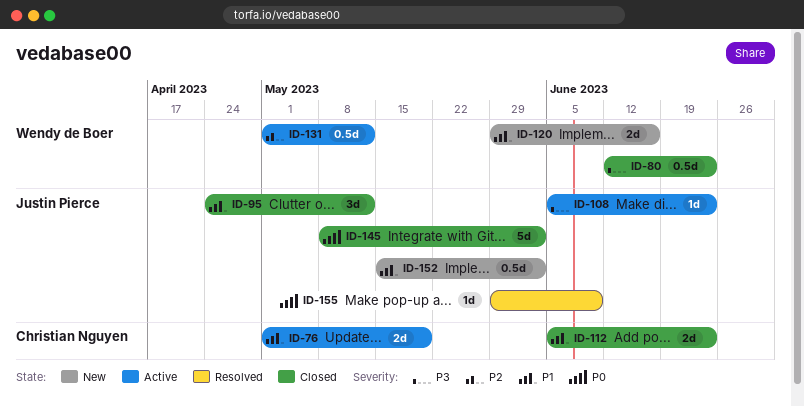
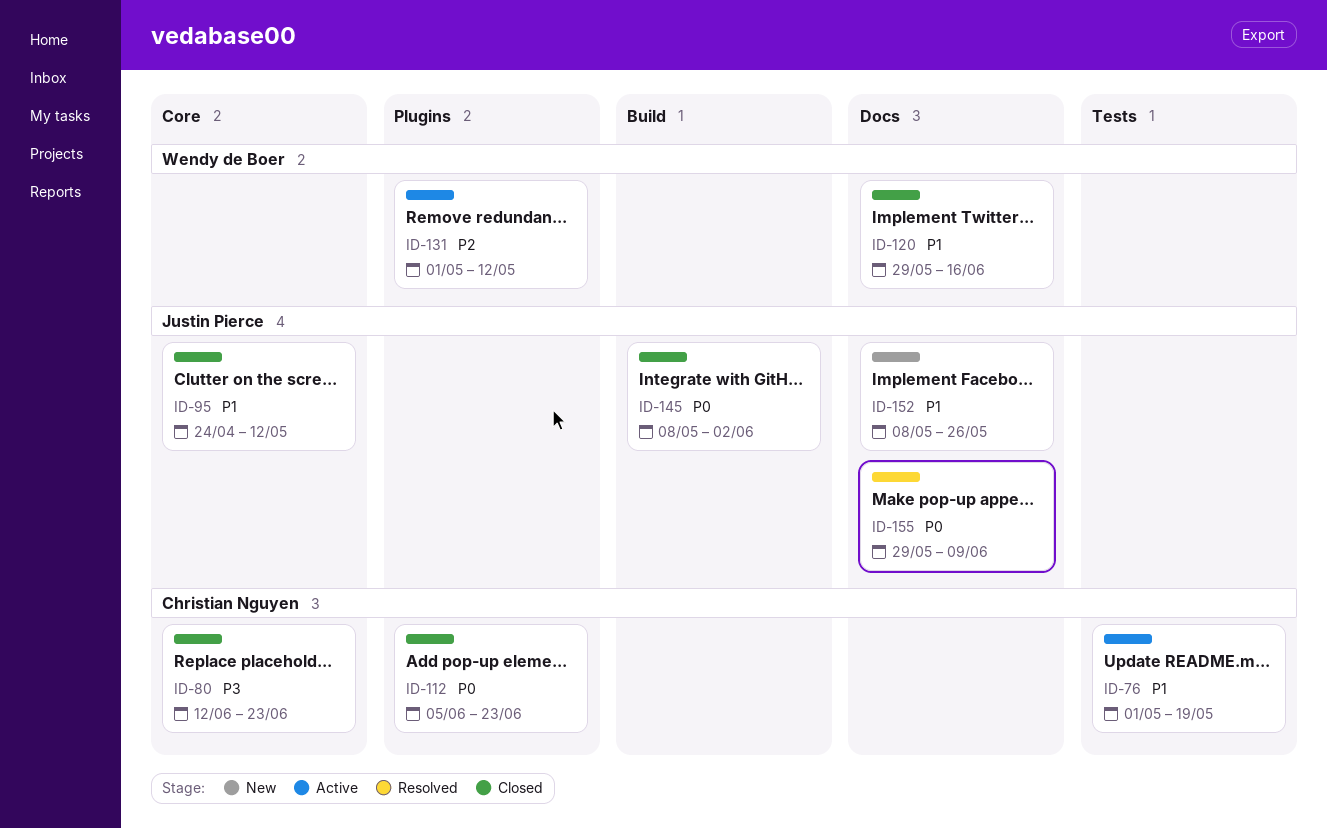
ID-80, owner: Wendy de Boer -> Christian Nguyen
ID-108: present -> none
ID-112, priority: P1 -> P0
ID-120, status: New -> Closed
ID-152, start: May 15 -> May 8
ID-152, due: Jun 2 -> May 26

